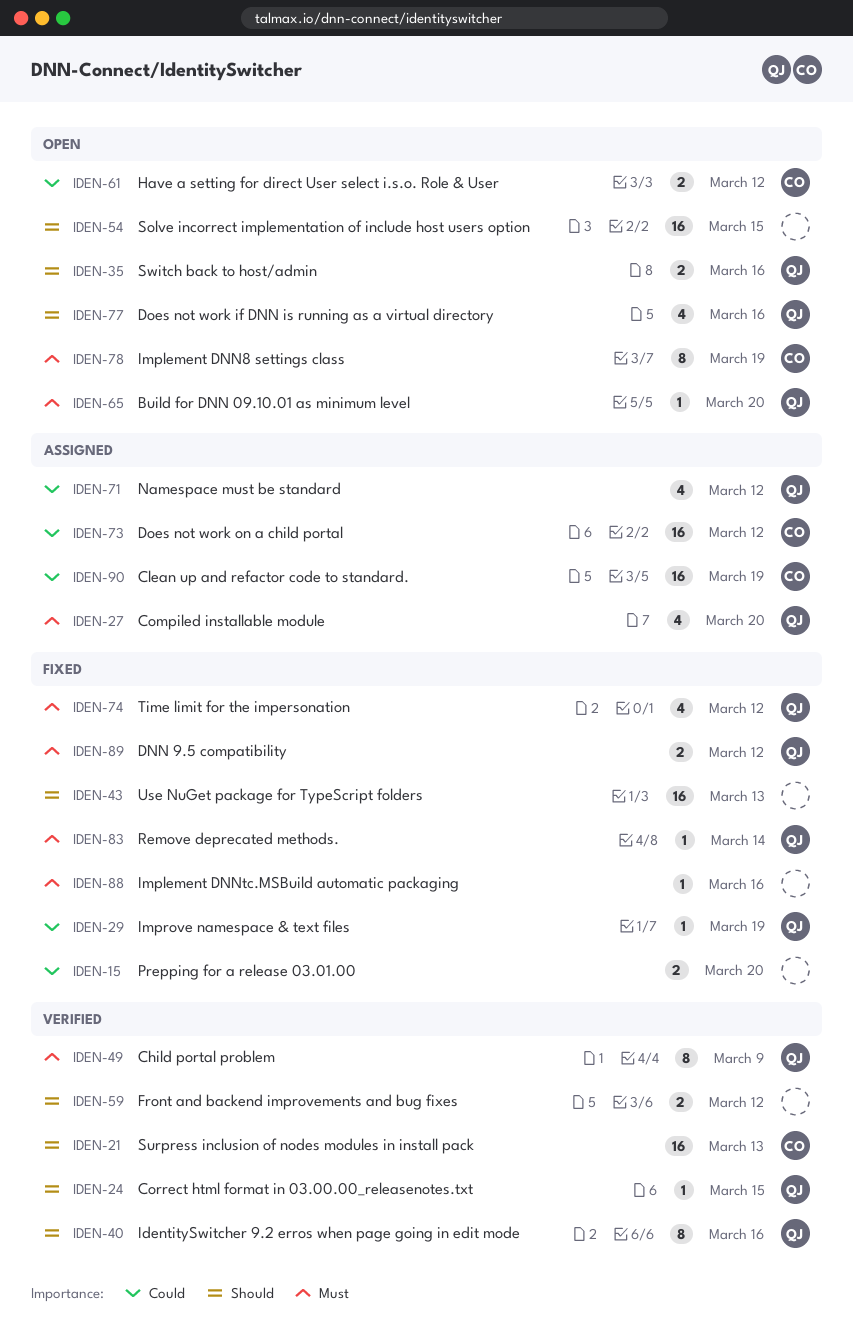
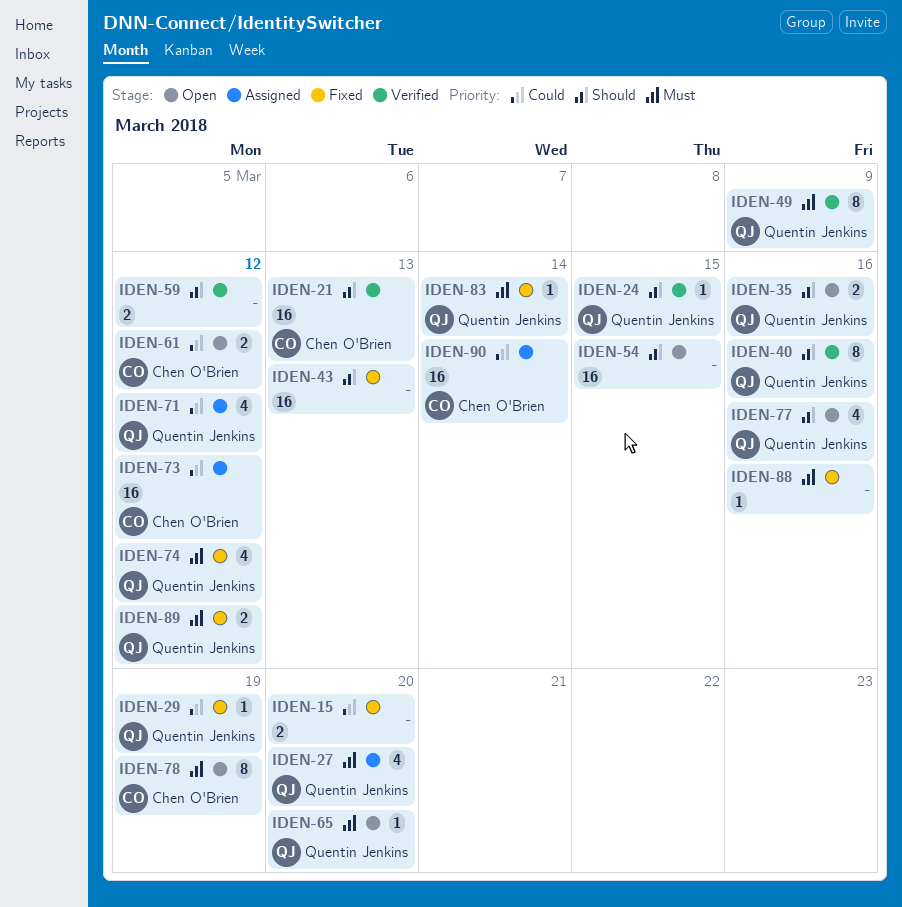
IDEN-90, due: Mar 19 -> Mar 14

